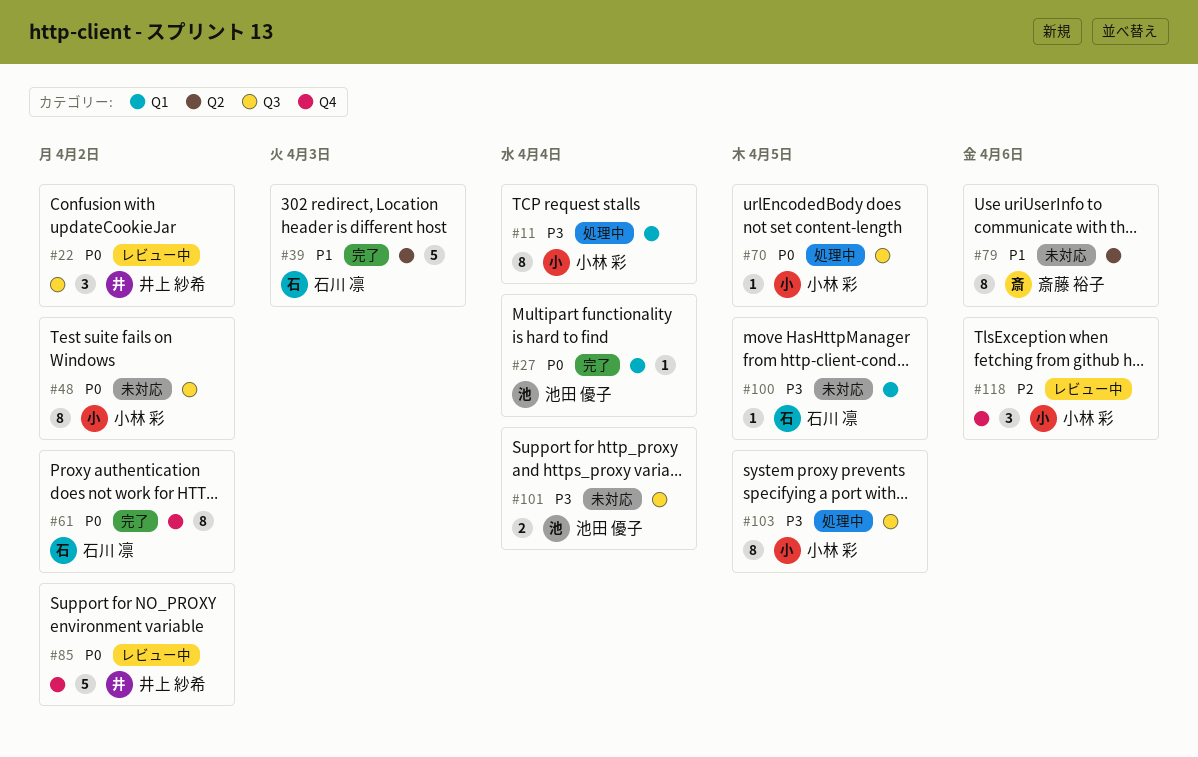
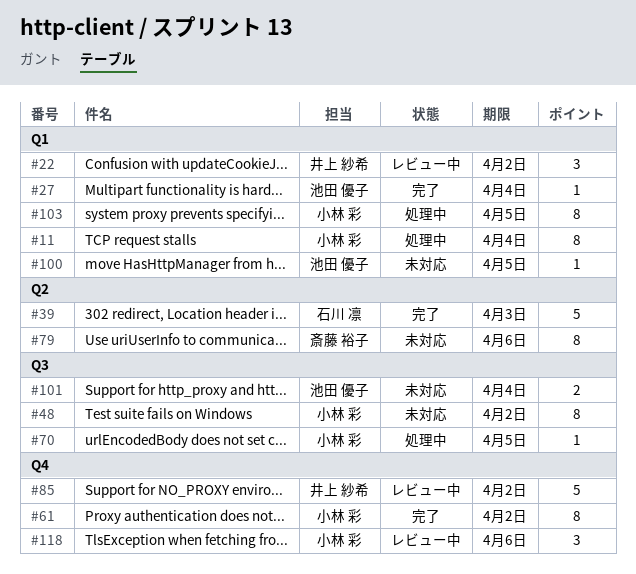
#22, label: Q3 -> Q1
#61, owner: 石川 凛 -> 小林 彩
#100, owner: 石川 凛 -> 池田 優子
#103, label: Q3 -> Q1

